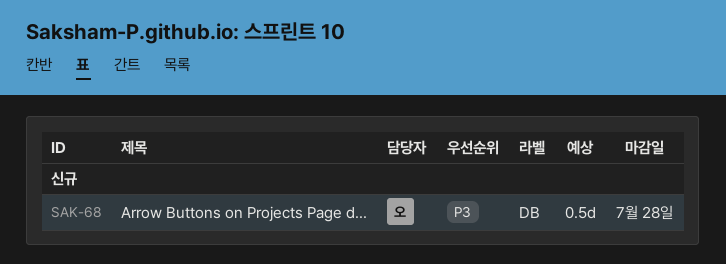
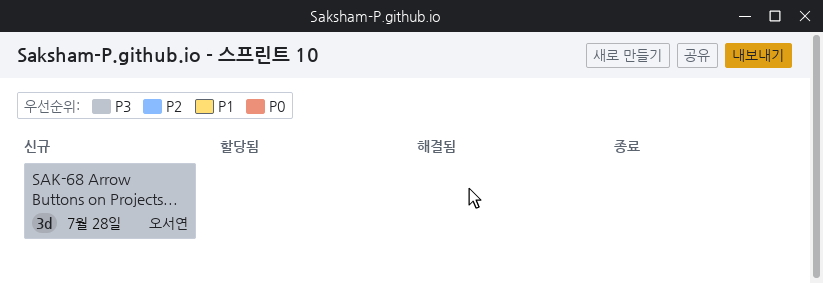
SAK-68, estimate: 0.5d -> 3d

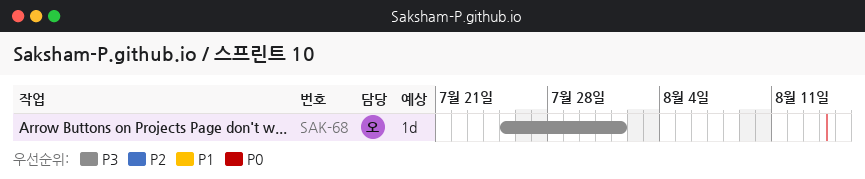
SAK-68, estimate: 3d -> 1d
SAK-68, due: Jul 28 -> Aug 1

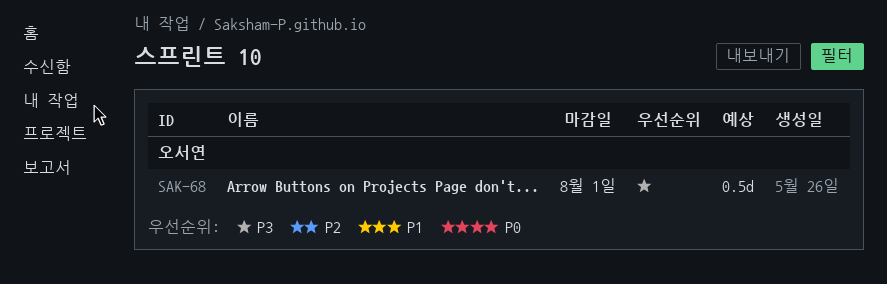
SAK-68, estimate: 1d -> 0.5d

